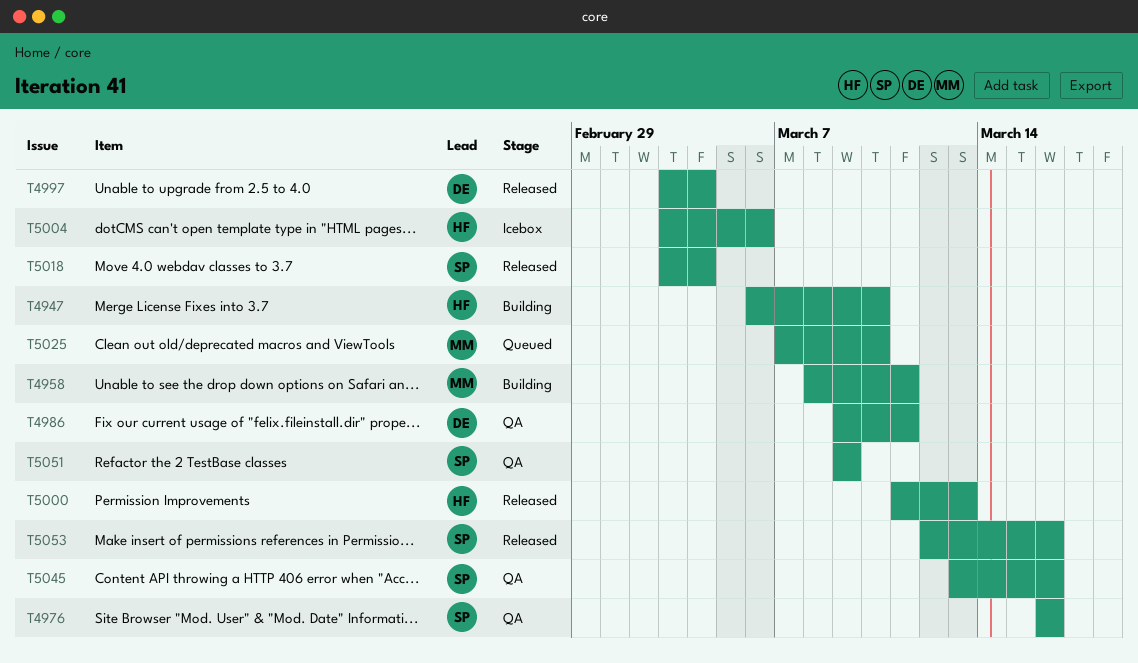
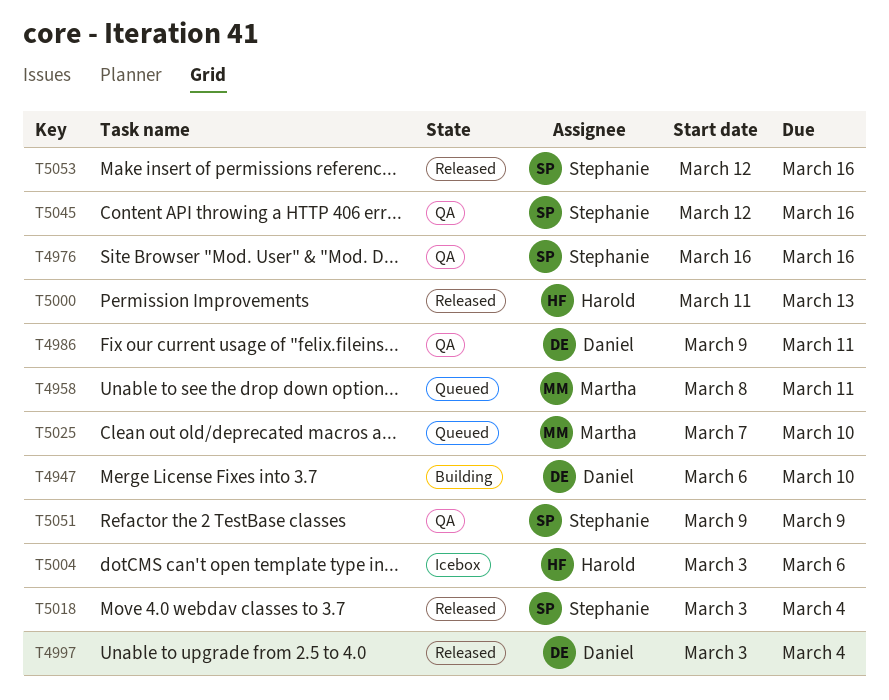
T4947, owner: Harold -> Daniel
T4958, status: Building -> Queued
T5045, start: Mar 13 -> Mar 12

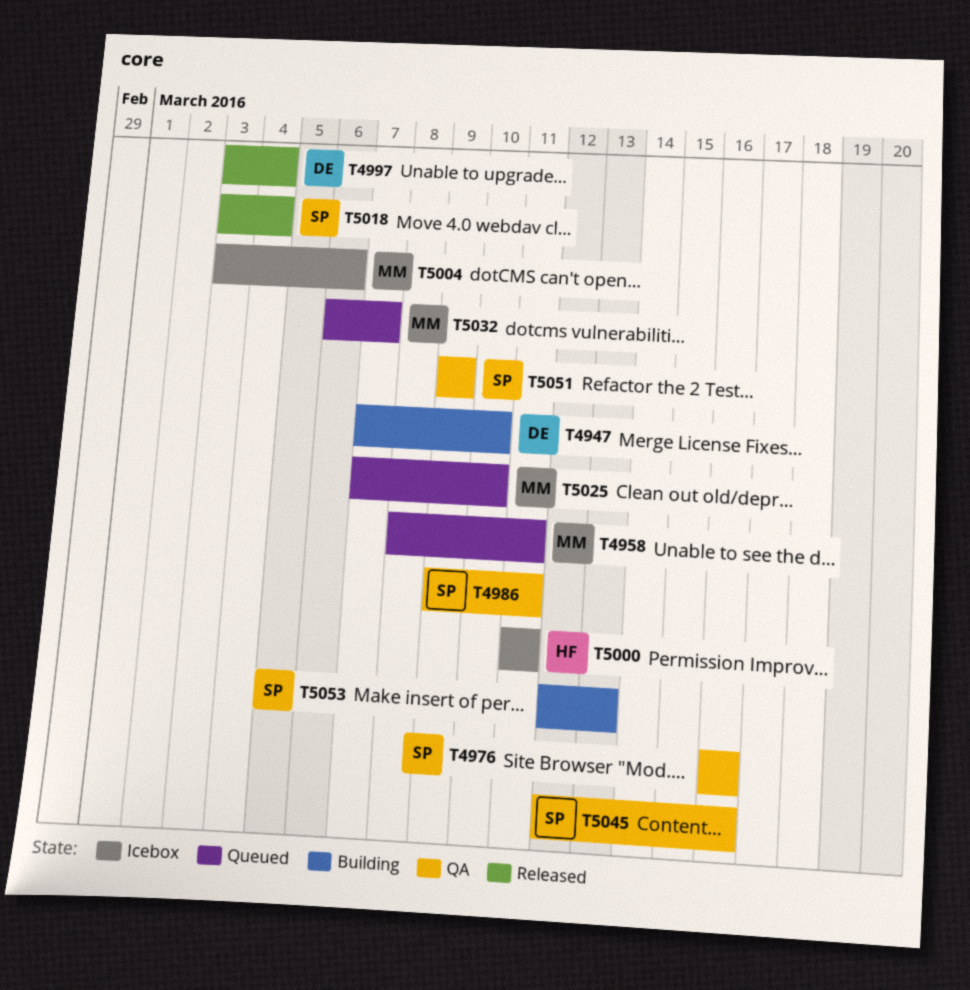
T4947, start: Mar 6 -> Mar 7
T4986, owner: Daniel -> Stephanie
T5000, status: Released -> Icebox
T5000, due: Mar 13 -> Mar 11
T5004, owner: Harold -> Martha
T5032: none -> present
T5053, status: Released -> Building
T5053, due: Mar 16 -> Mar 13

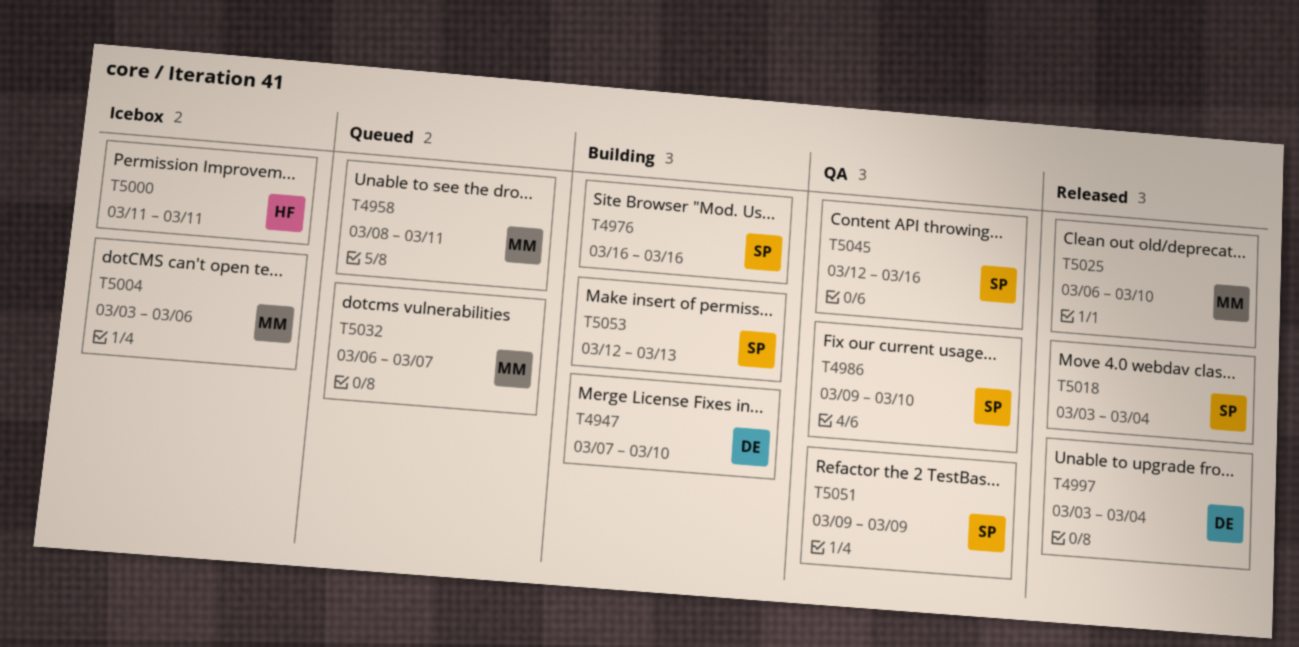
T4976, status: QA -> Building
T4986, due: Mar 11 -> Mar 10
T5025, status: Queued -> Released
T5025, start: Mar 7 -> Mar 6

